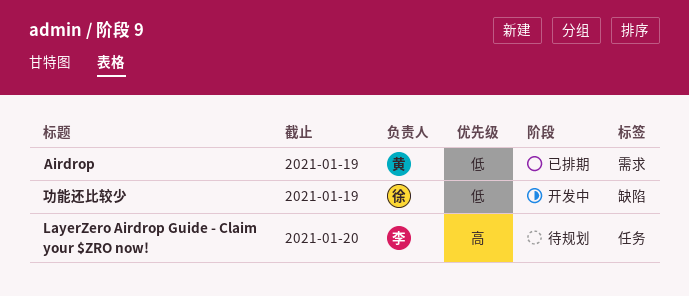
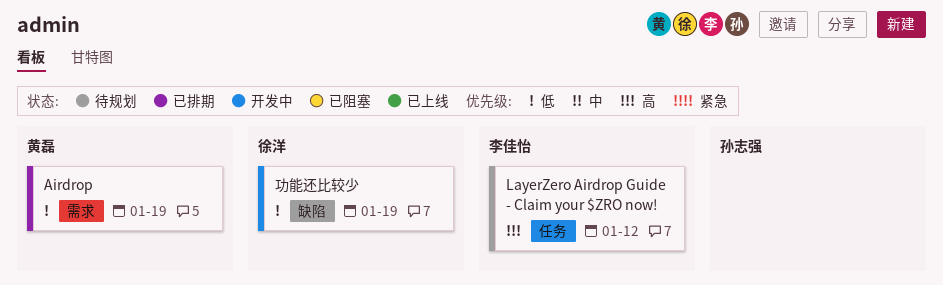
LayerZero Airdrop Guide - Claim your $ZRO now!, due: Jan 20 -> Jan 12

